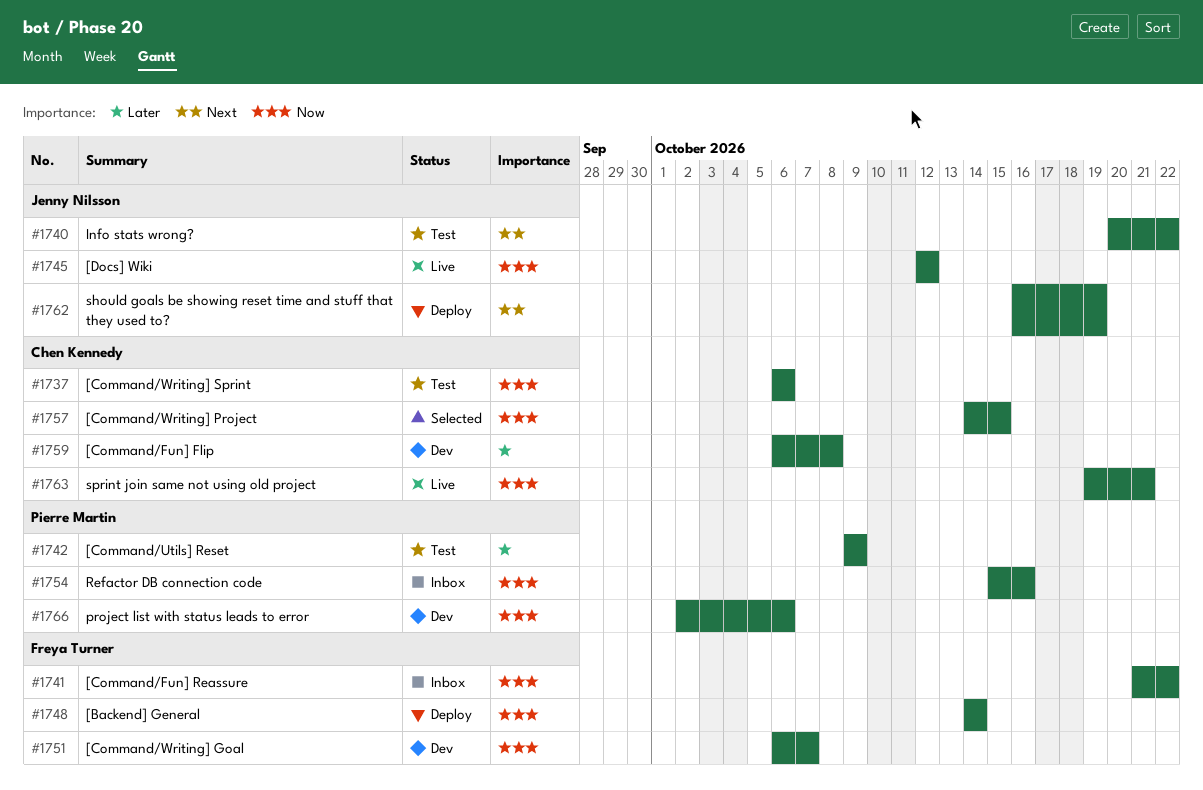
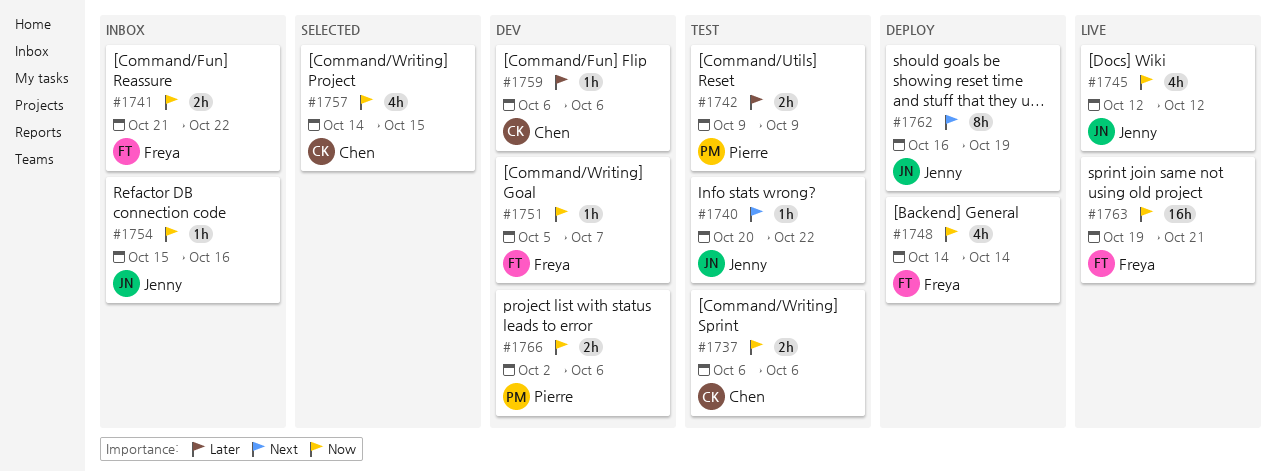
#1751, start: Oct 6 -> Oct 5
#1754, owner: Pierre Martin -> Jenny Nilsson
#1759, due: Oct 8 -> Oct 6
#1763, owner: Chen Kennedy -> Freya Turner

